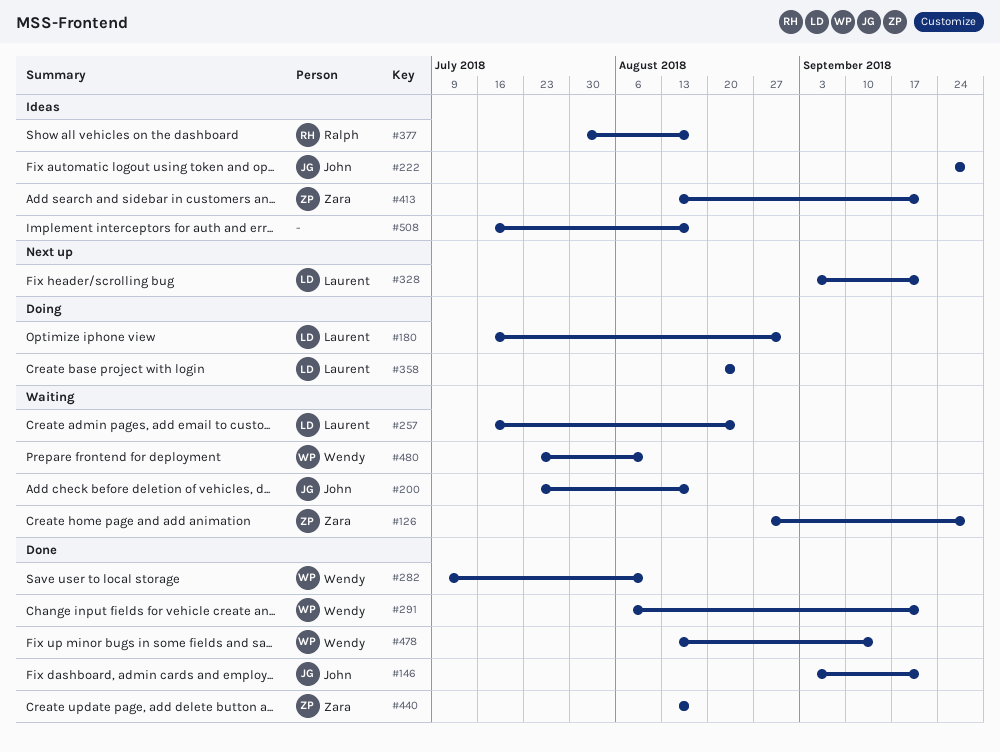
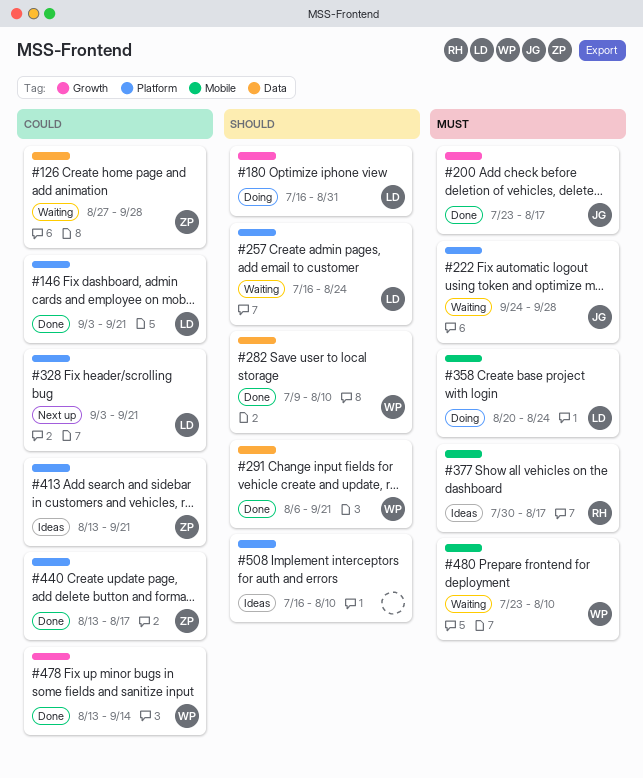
#146, owner: John -> Laurent
#200, status: Waiting -> Done
#222, status: Ideas -> Waiting
#508, due: Aug 17 -> Aug 10

